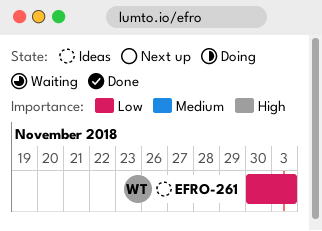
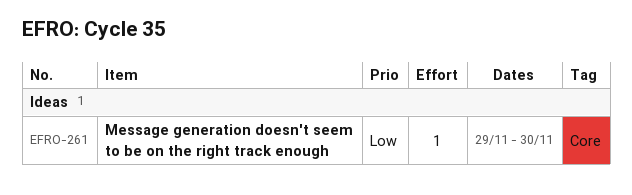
EFRO-261, start: Nov 30 -> Nov 29
EFRO-261, due: Dec 3 -> Nov 30

